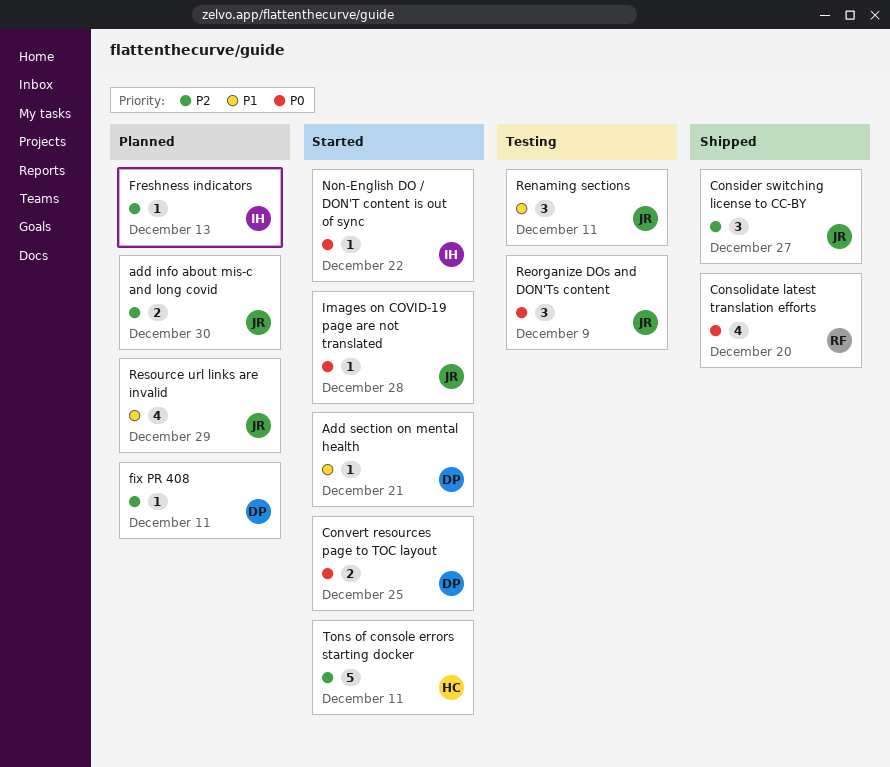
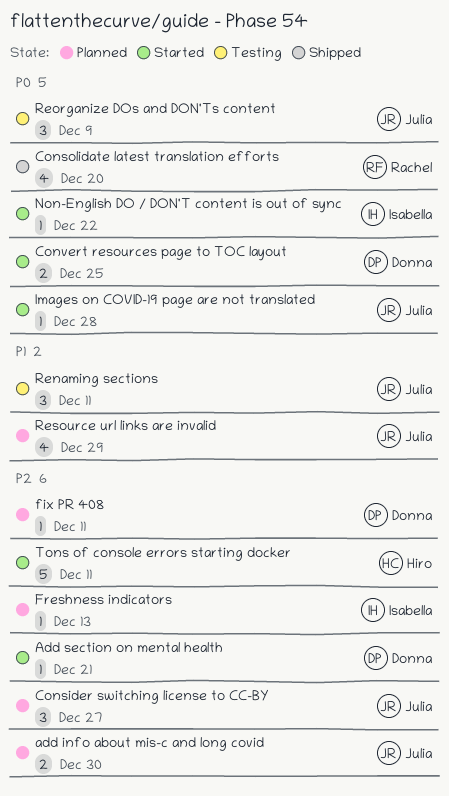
Add section on mental health, priority: P1 -> P2
Consider switching license to CC-BY, status: Shipped -> Planned

